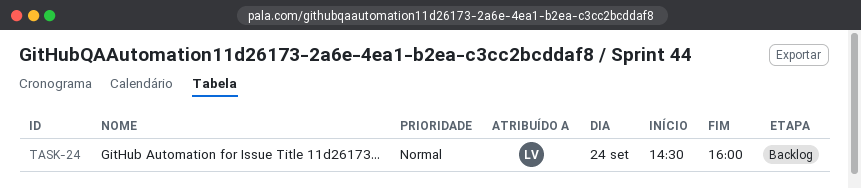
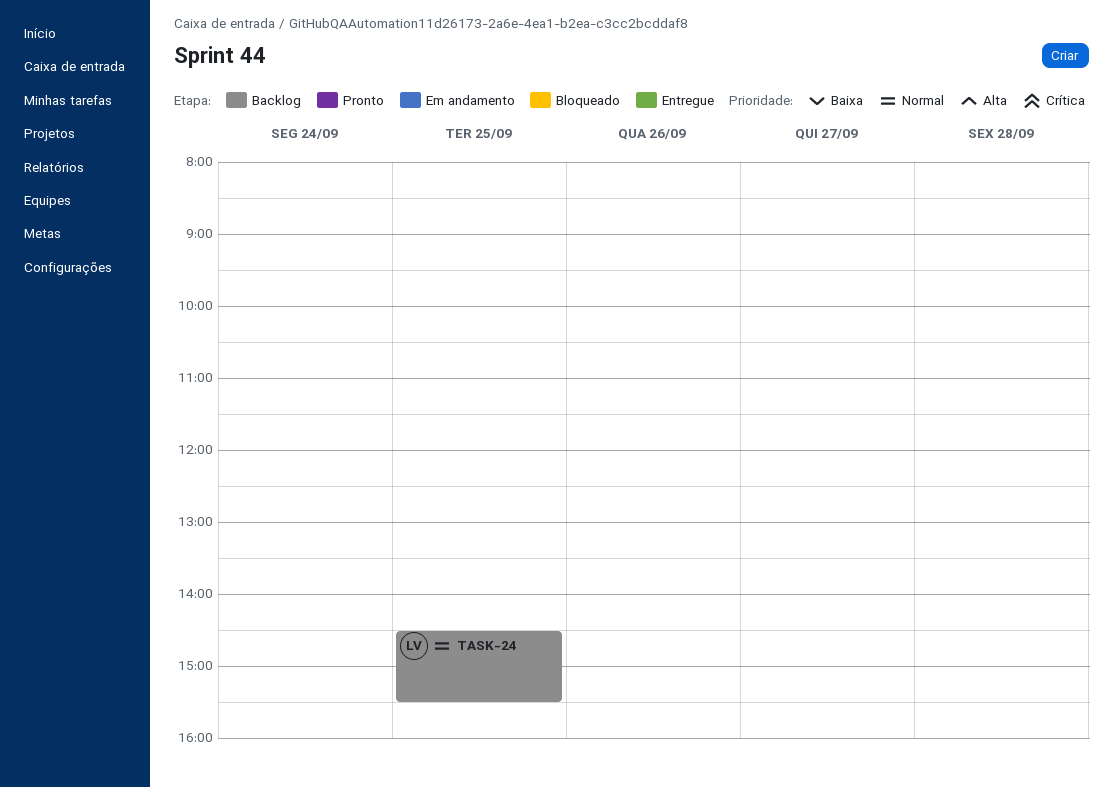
TASK-24, day: Sep 24 -> Sep 25
TASK-24, ends: 16:00 -> 15:30

